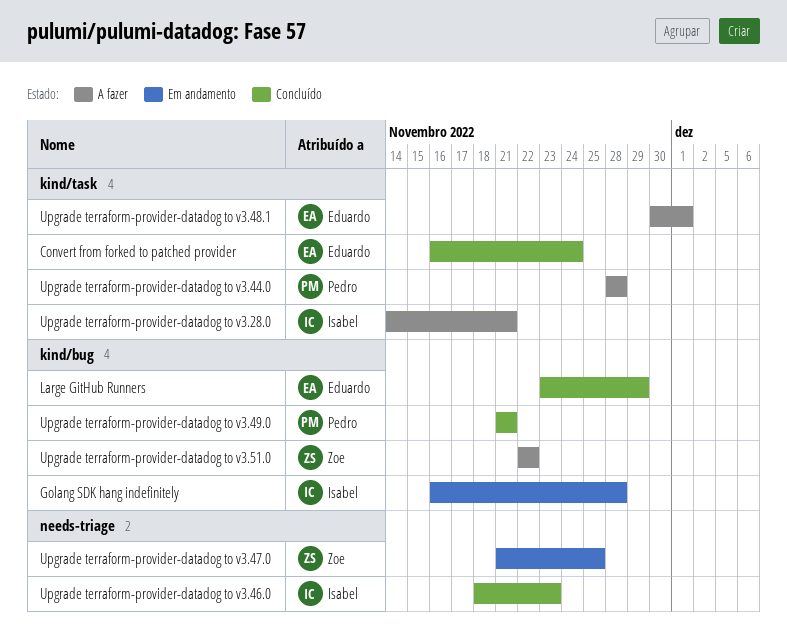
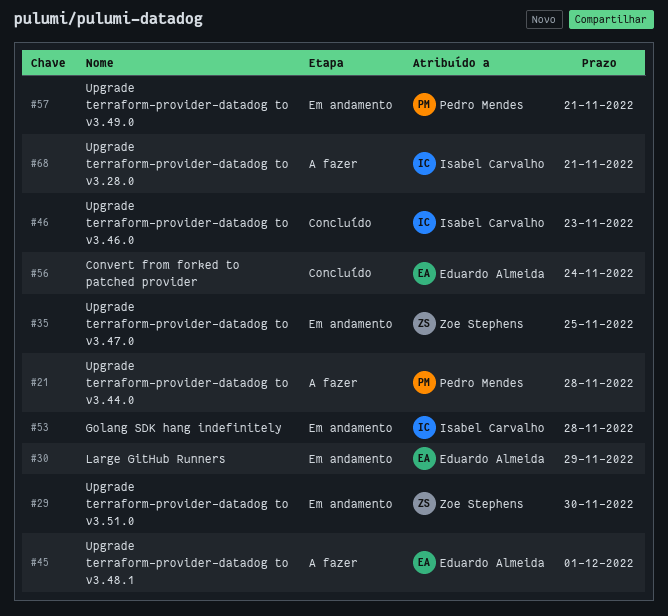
Large GitHub Runners, status: Concluído -> Em andamento
Upgrade terraform-provider-datadog to v3.49.0, status: Concluído -> Em andamento
Upgrade terraform-provider-datadog to v3.51.0, status: A fazer -> Em andamento
Upgrade terraform-provider-datadog to v3.51.0, due: Nov 22 -> Nov 30

